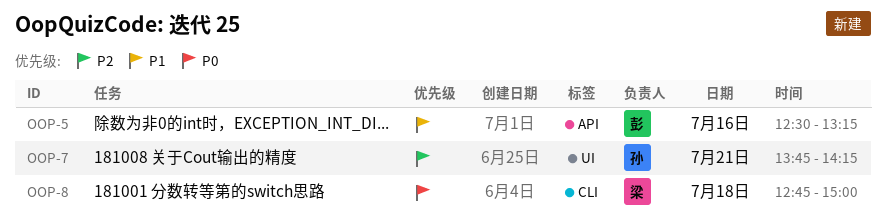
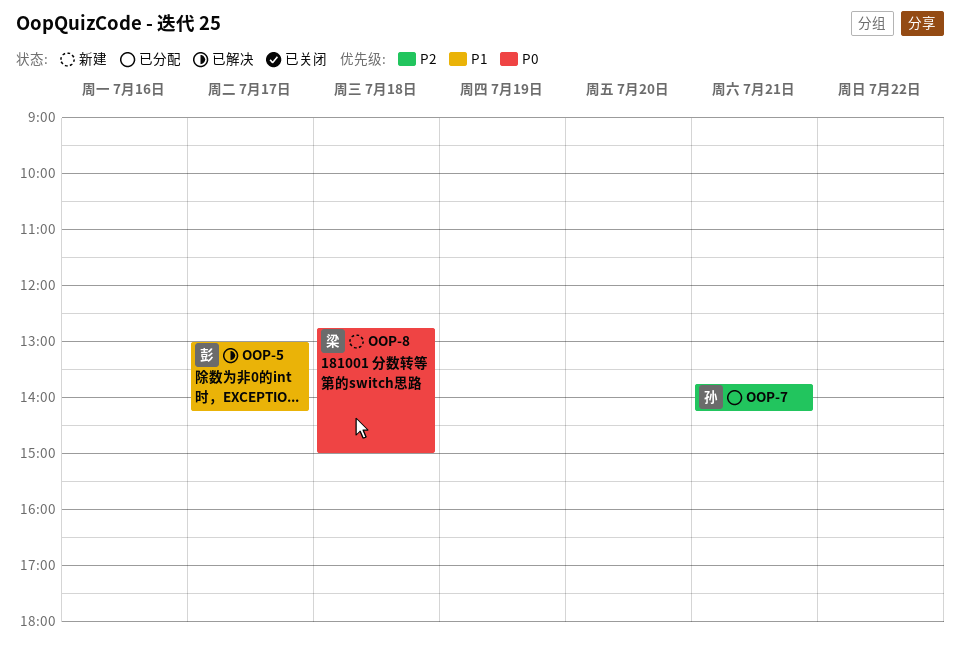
OOP-5, day: Jul 16 -> Jul 17
OOP-5, begins: 12:30 -> 13:00
OOP-5, ends: 13:15 -> 14:15

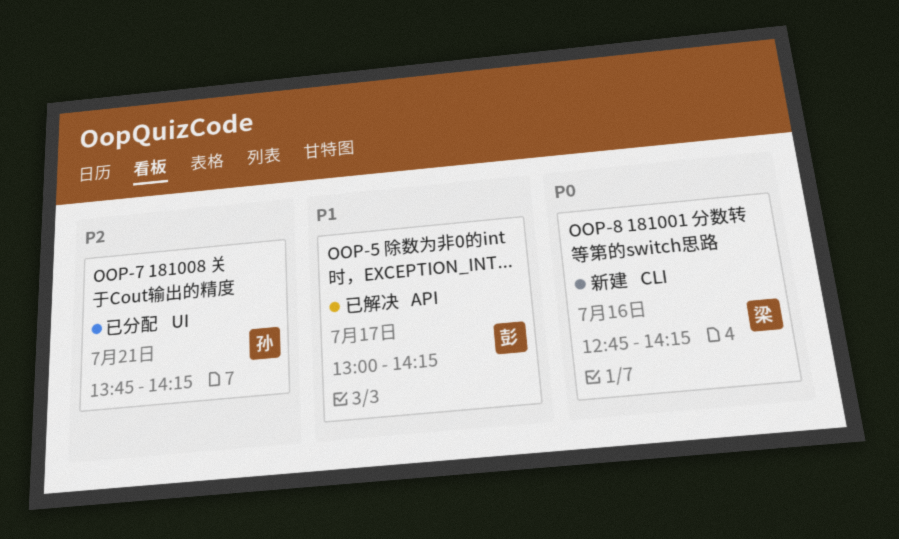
OOP-8, day: Jul 18 -> Jul 16
OOP-8, ends: 15:00 -> 14:15

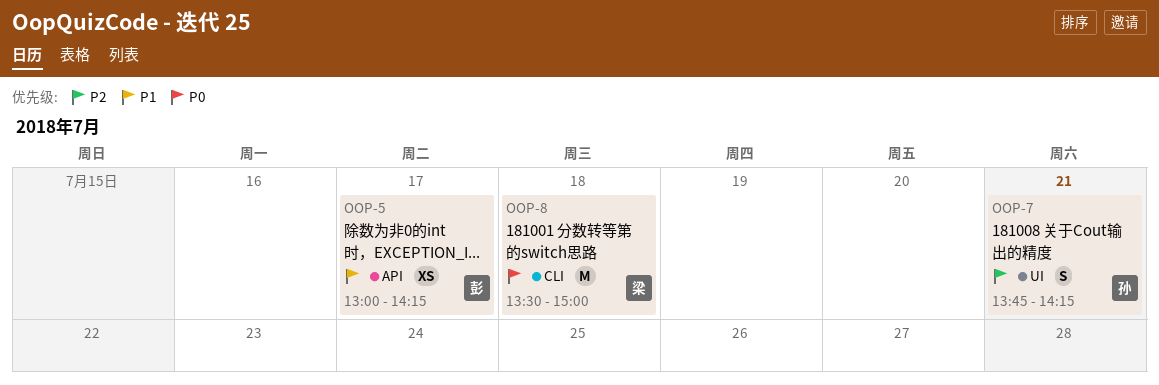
OOP-8, day: Jul 16 -> Jul 18
OOP-8, begins: 12:45 -> 13:30
OOP-8, ends: 14:15 -> 15:00

